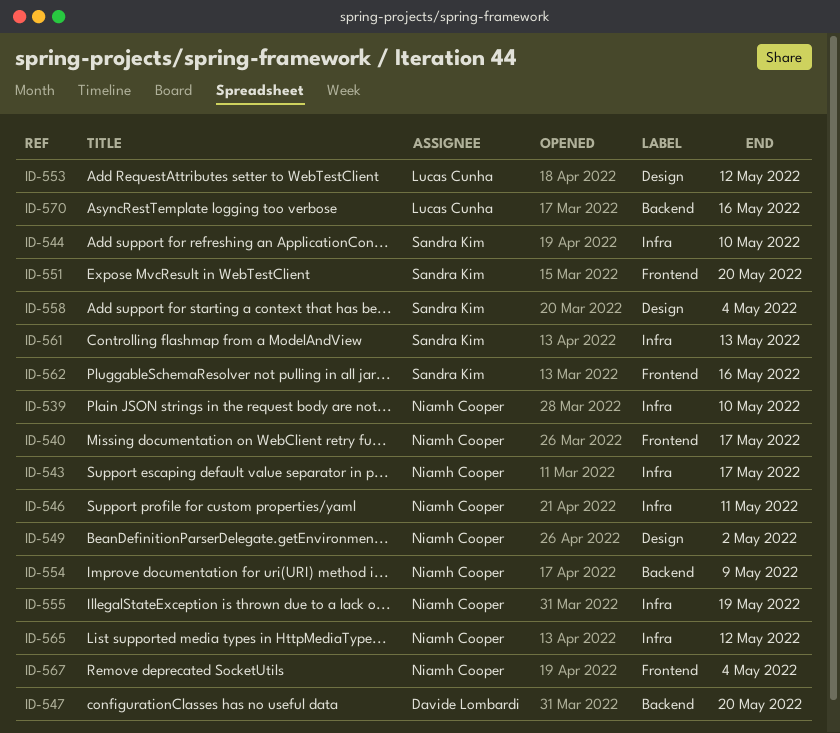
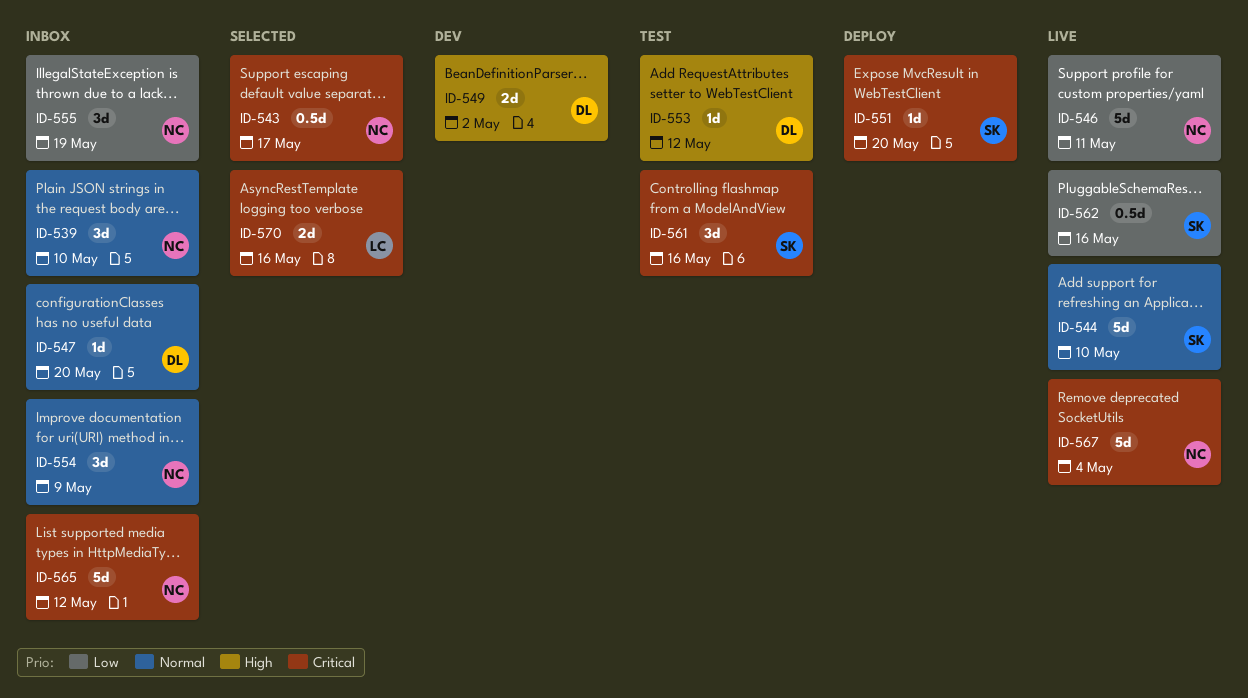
ID-540: present -> none
ID-549, owner: Niamh Cooper -> Davide Lombardi
ID-553, owner: Lucas Cunha -> Davide Lombardi
ID-558: present -> none
ID-561, due: May 13 -> May 16

